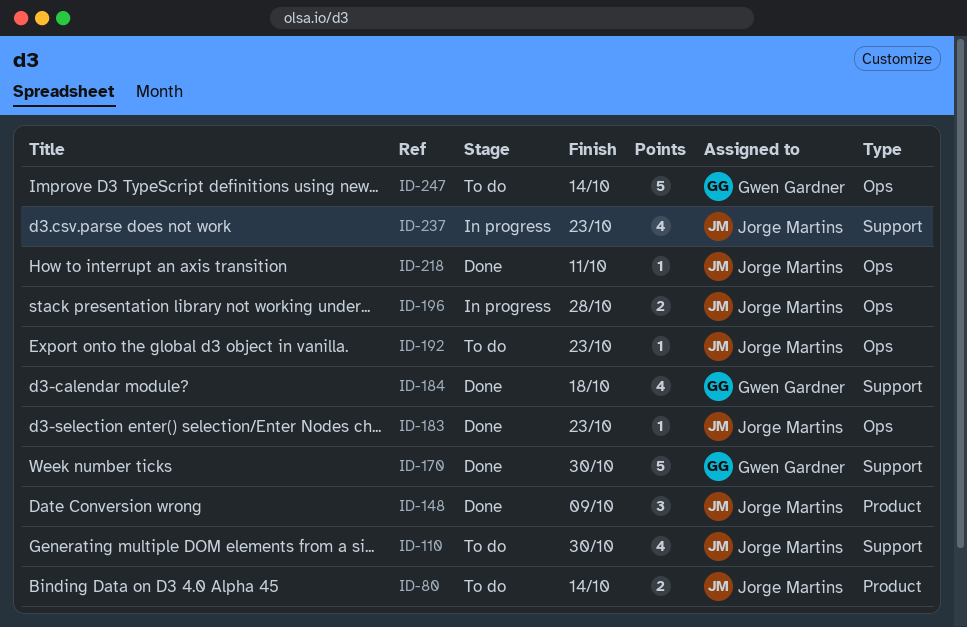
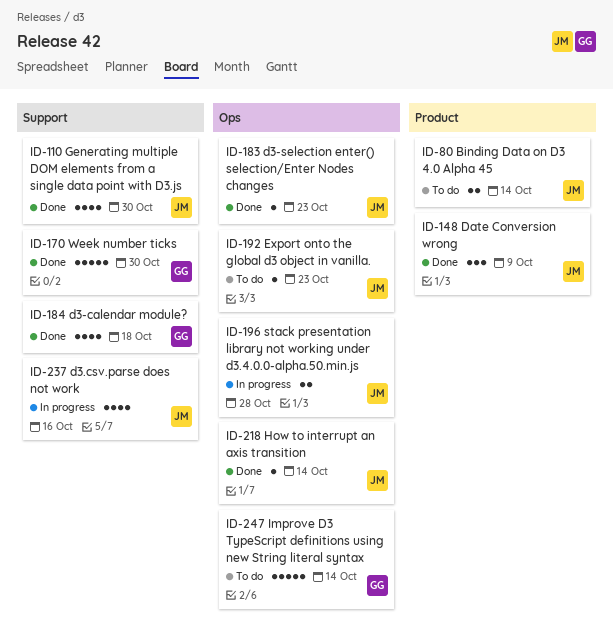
ID-110, status: To do -> Done
ID-218, due: Oct 11 -> Oct 14
ID-237, due: Oct 23 -> Oct 16

